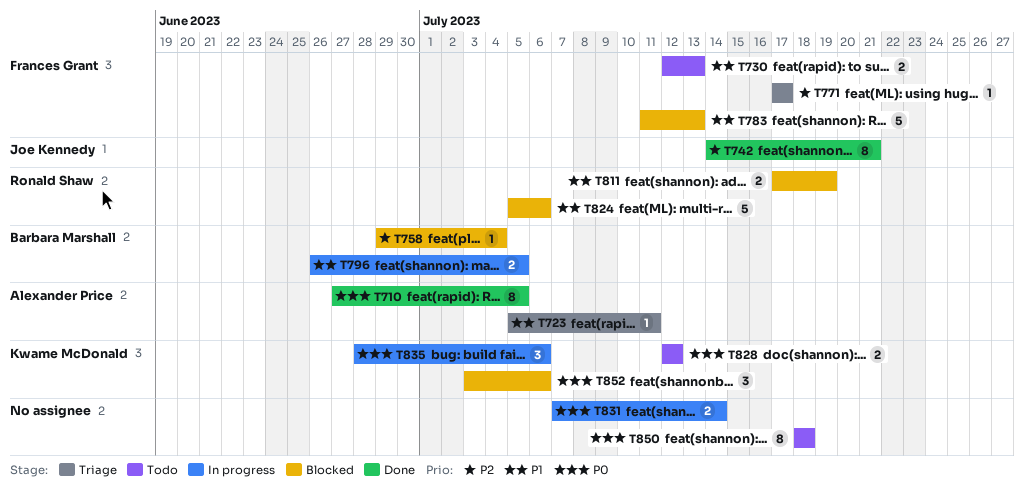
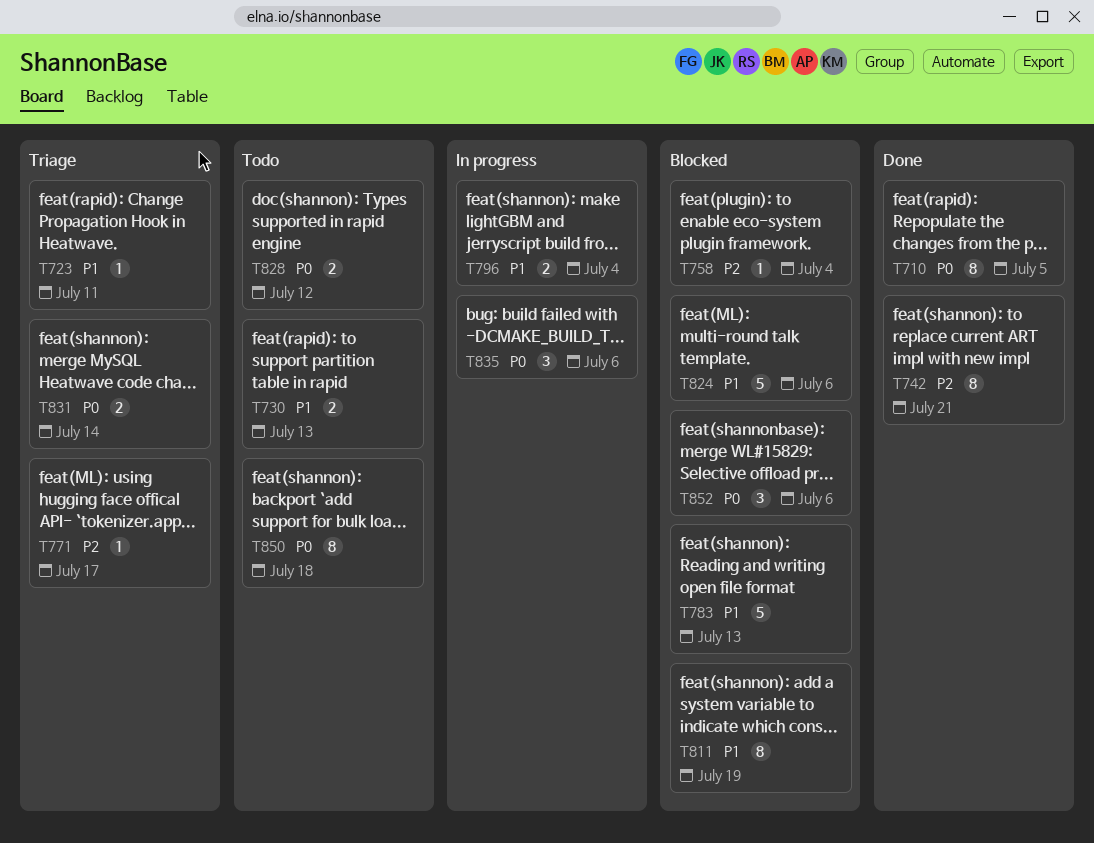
T796, due: Jul 5 -> Jul 4
T811, estimate: 2 -> 8
T831, status: In progress -> Triage

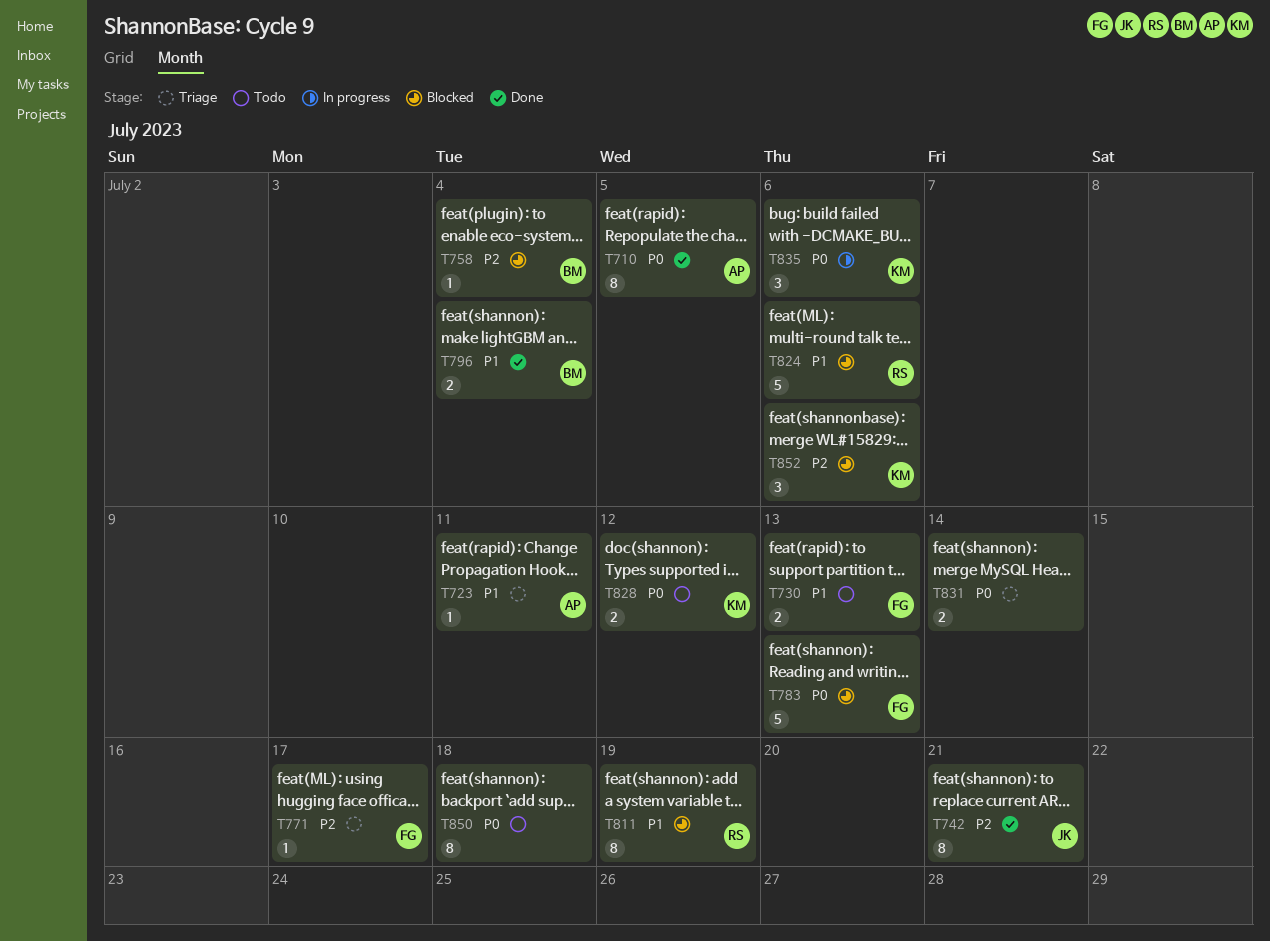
T783, priority: P1 -> P0
T796, status: In progress -> Done
T852, priority: P0 -> P2

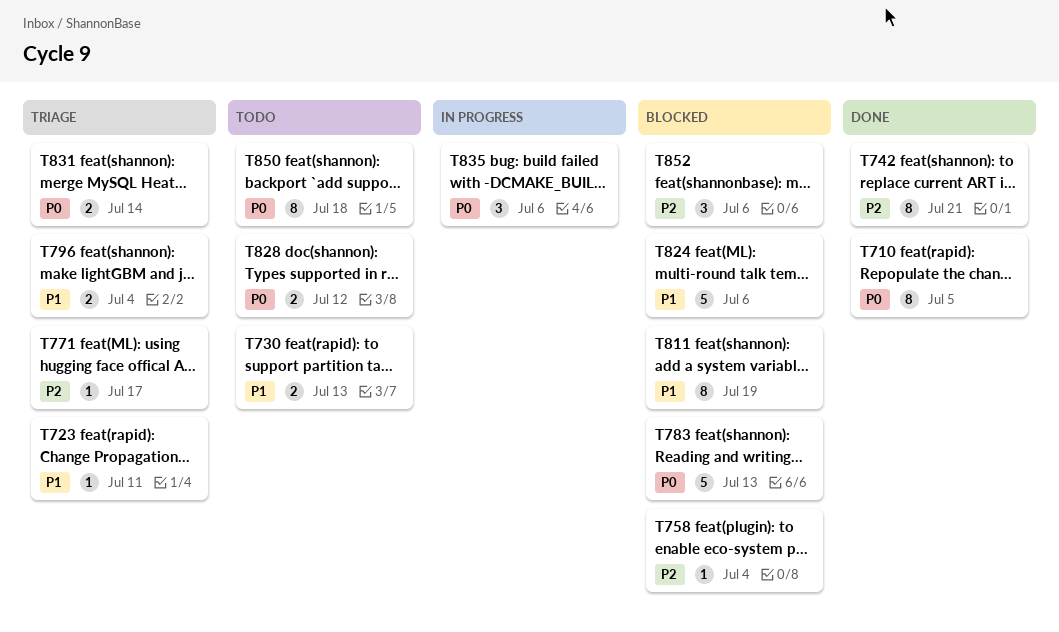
T796, status: Done -> Triage

